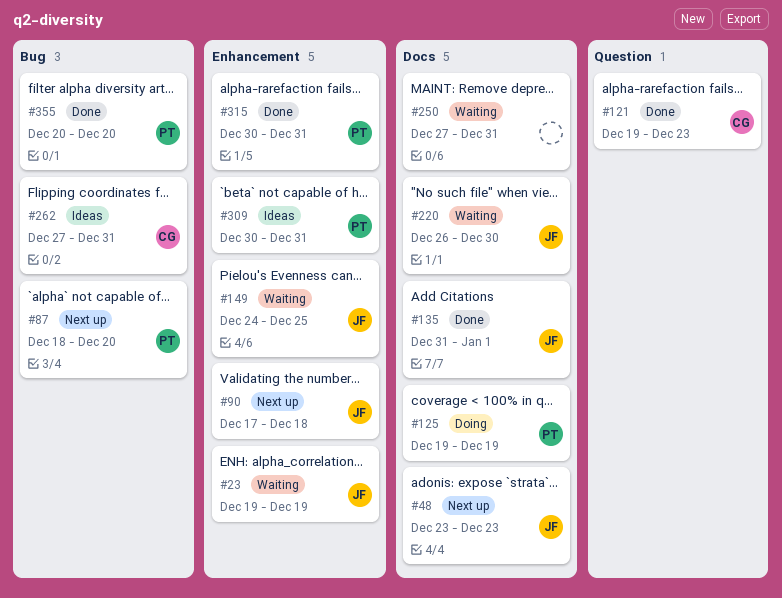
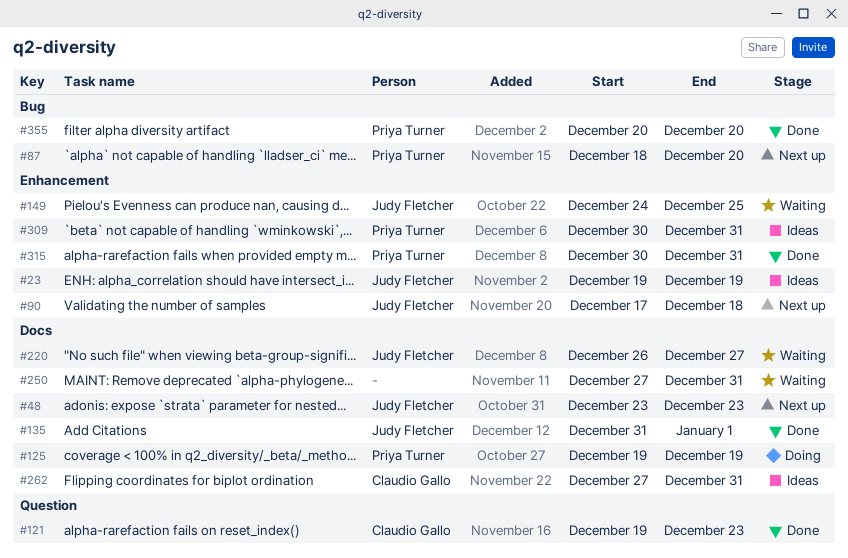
#23, status: Waiting -> Ideas
#220, due: Dec 30 -> Dec 27
#262, label: Bug -> Docs

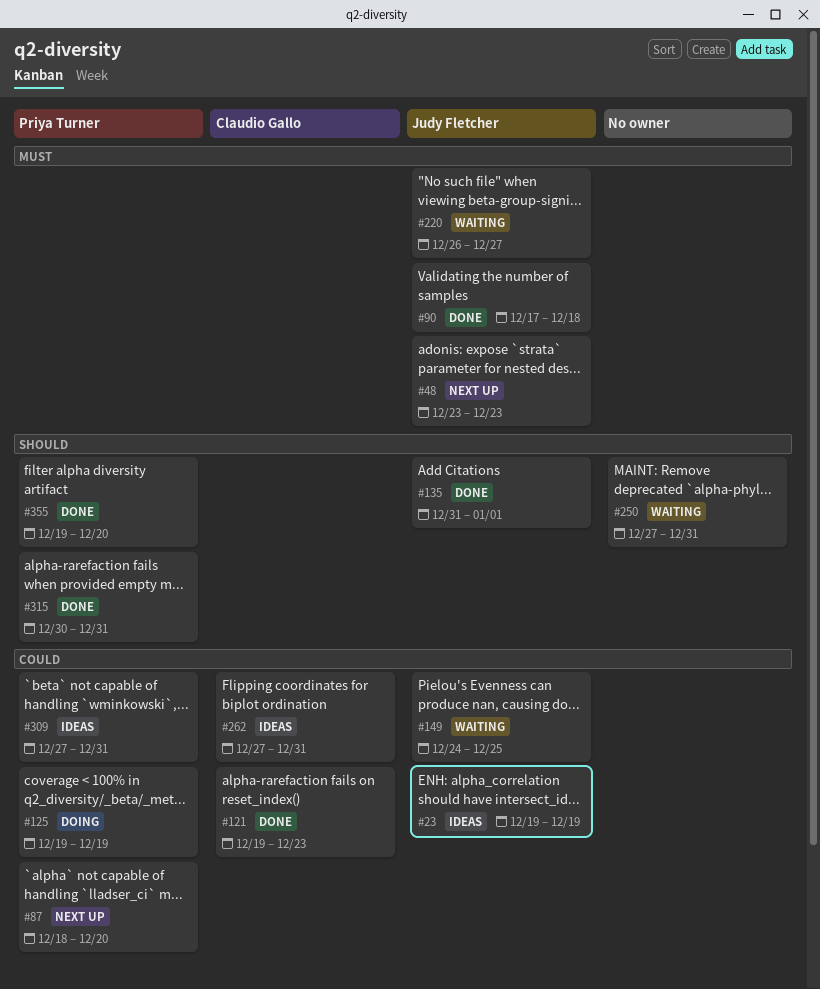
#90, status: Next up -> Done
#309, start: Dec 30 -> Dec 27
#355, start: Dec 20 -> Dec 19

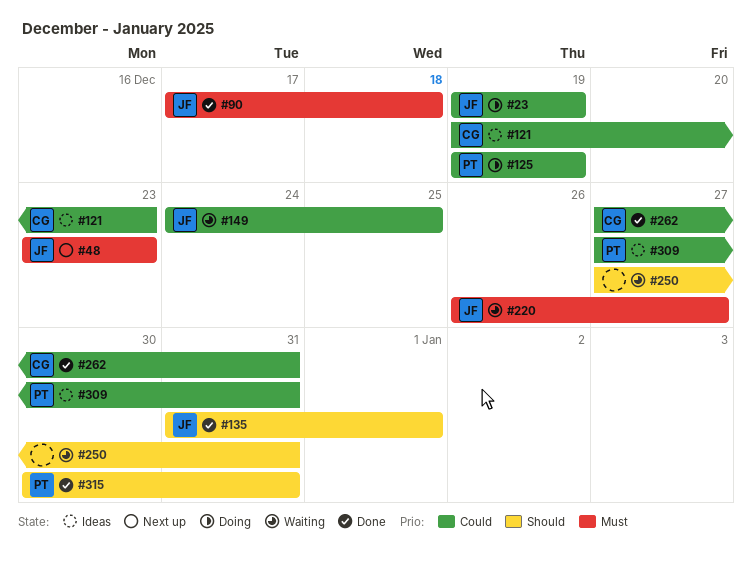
#23, status: Ideas -> Doing
#87: present -> none
#121, status: Done -> Ideas
#262, status: Ideas -> Done
#355: present -> none

